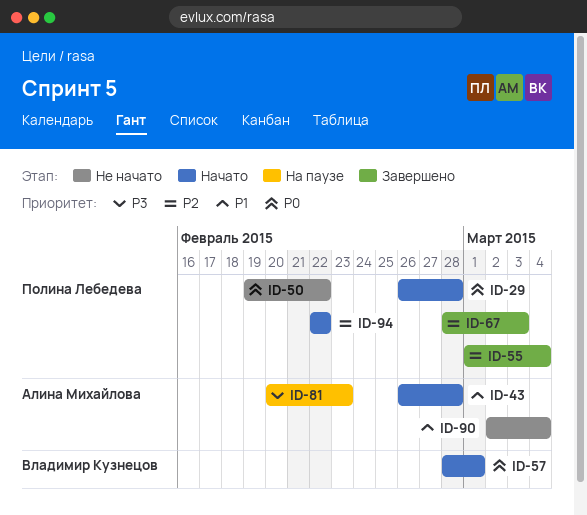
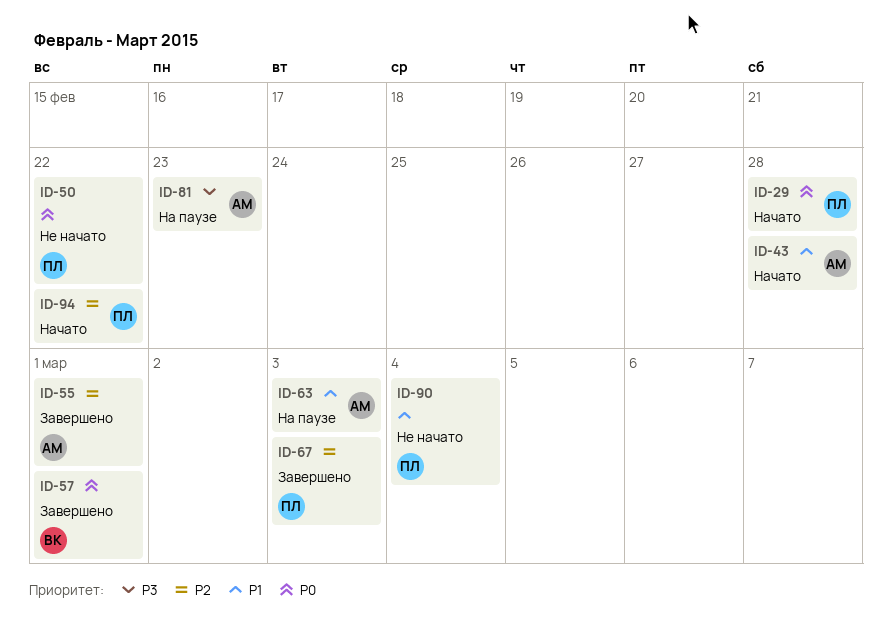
ID-55, owner: Полина Лебедева -> Алина Михайлова
ID-55, due: Mar 4 -> Mar 1
ID-57, status: Начато -> Завершено
ID-63: none -> present
ID-90, owner: Алина Михайлова -> Полина Лебедева

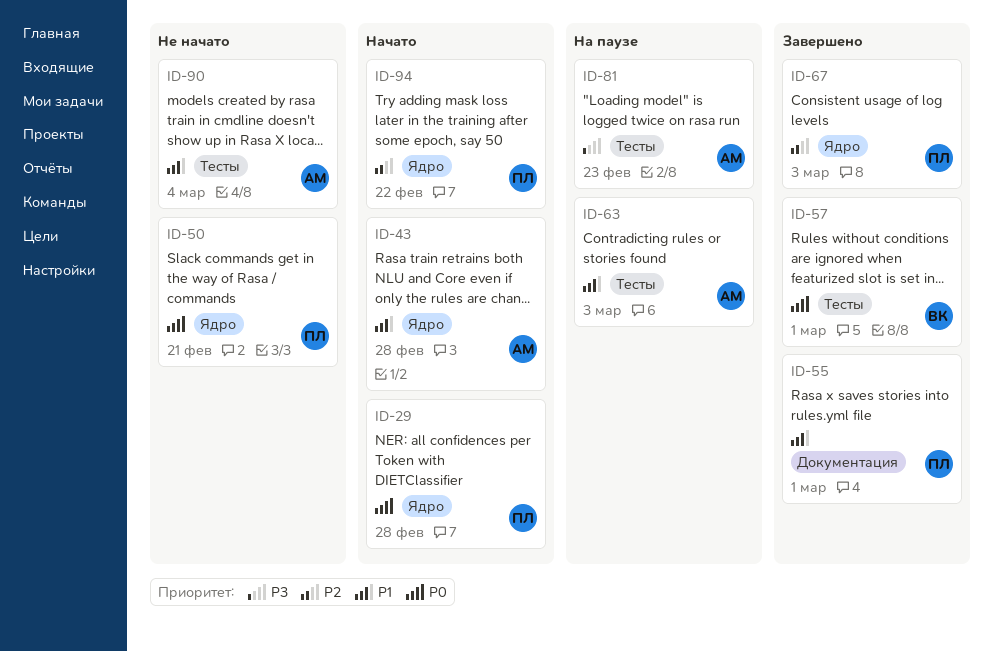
ID-50, due: Feb 22 -> Feb 21
ID-55, owner: АМ -> ПЛ
ID-55, priority: P2 -> P1
ID-90, owner: ПЛ -> АМ

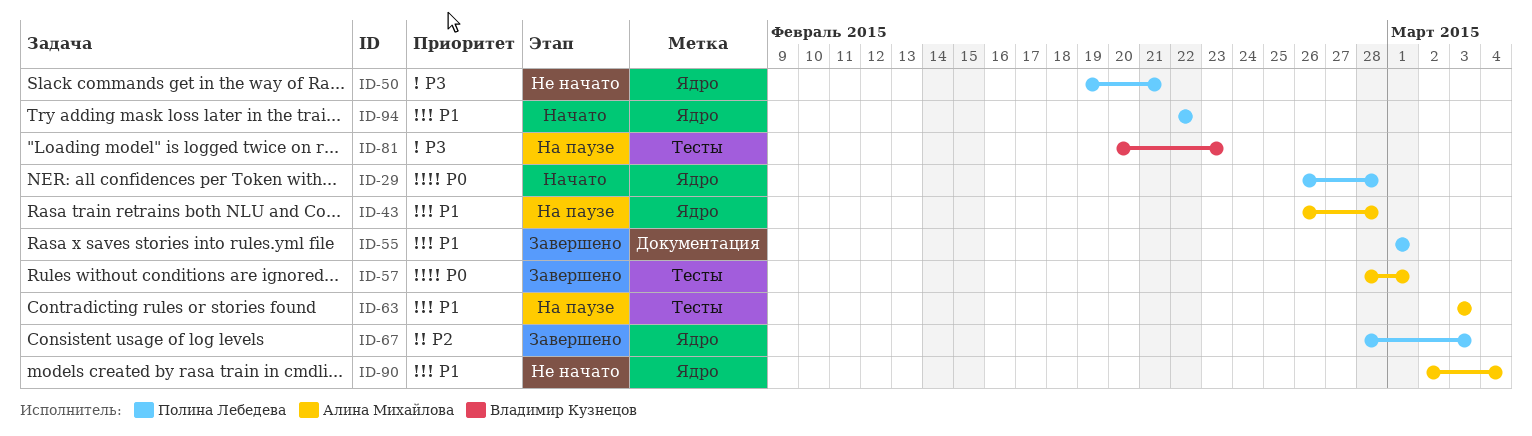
ID-43, status: Начато -> На паузе
ID-50, priority: P0 -> P3
ID-57, owner: Владимир Кузнецов -> Алина Михайлова
ID-81, owner: Алина Михайлова -> Владимир Кузнецов
ID-90, label: Тесты -> Ядро
ID-94, priority: P2 -> P1

